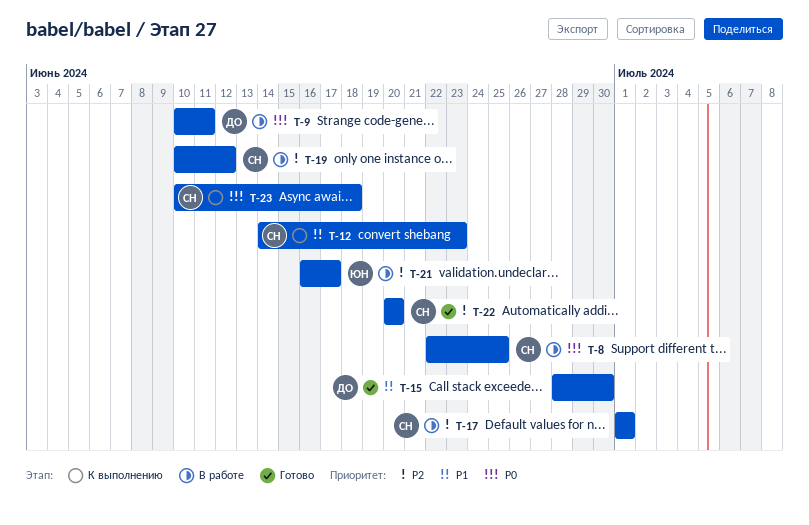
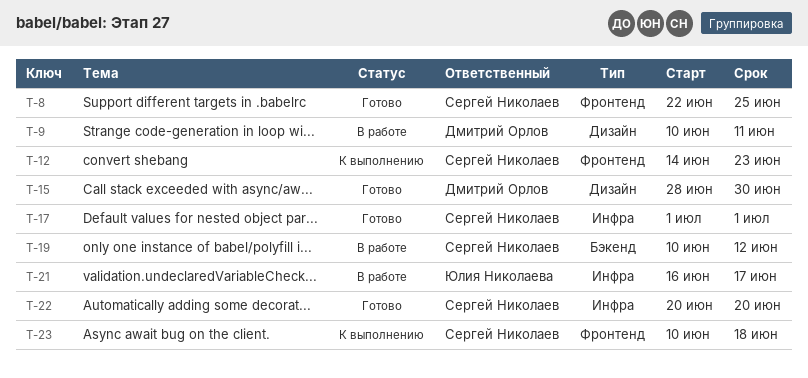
T-8, status: В работе -> Готово
T-17, status: В работе -> Готово

